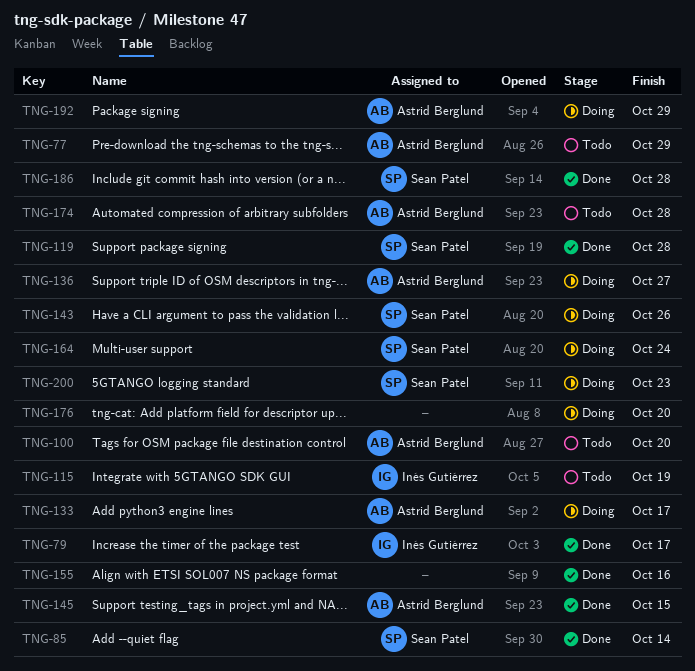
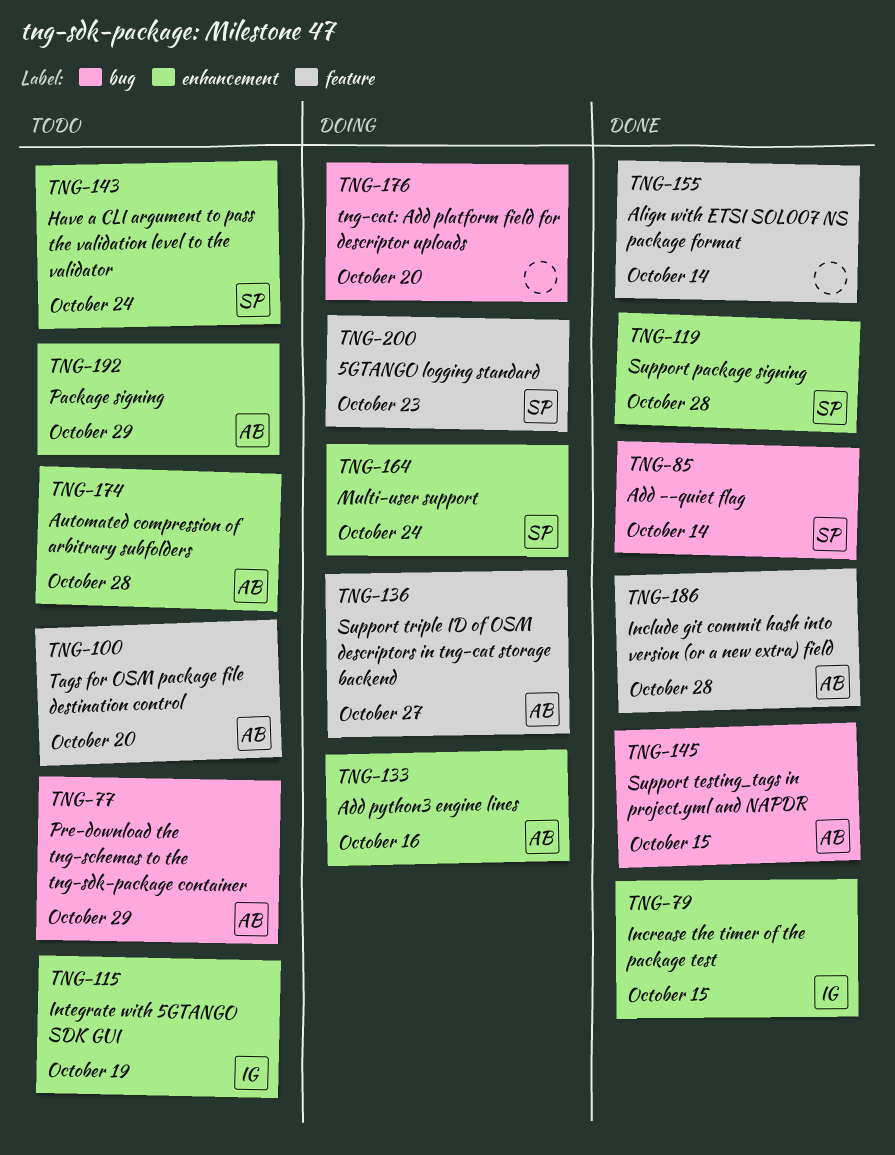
TNG-79, due: Oct 17 -> Oct 15
TNG-133, due: Oct 17 -> Oct 16
TNG-143, status: Doing -> Todo
TNG-143, due: Oct 26 -> Oct 24
TNG-155, due: Oct 16 -> Oct 14
TNG-186, owner: Sean Patel -> Astrid Berglund
TNG-192, status: Doing -> Todo

